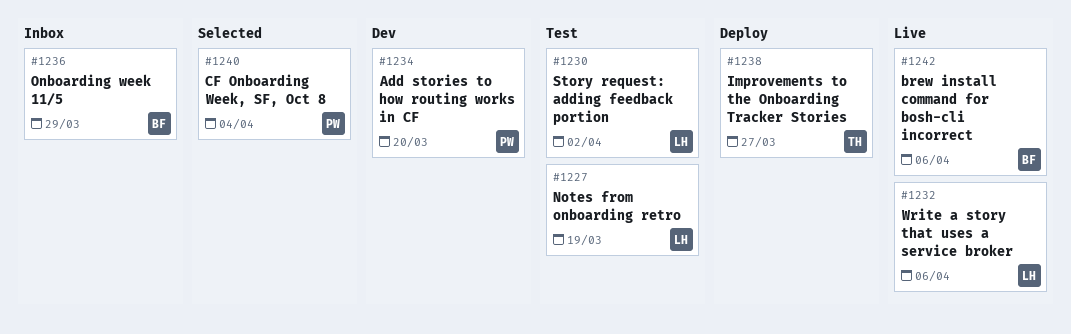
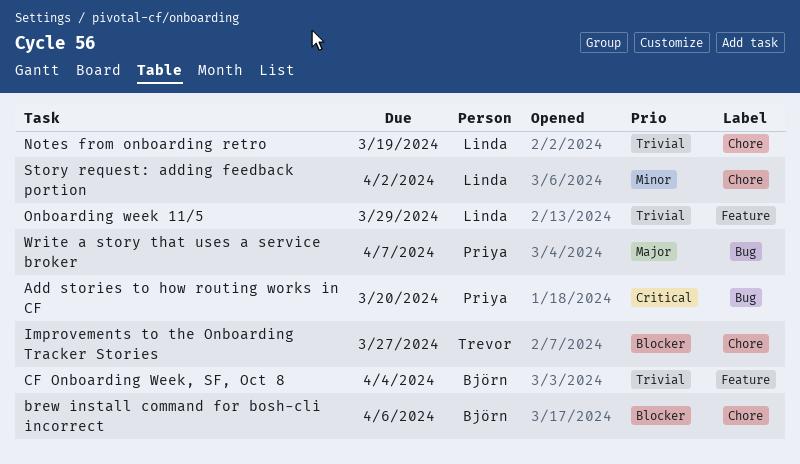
CF Onboarding Week, SF, Oct 8, owner: Priya -> Björn
Onboarding week 11/5, owner: Björn -> Linda
Write a story that uses a service broker, owner: Linda -> Priya
Write a story that uses a service broker, due: Apr 6 -> Apr 7

